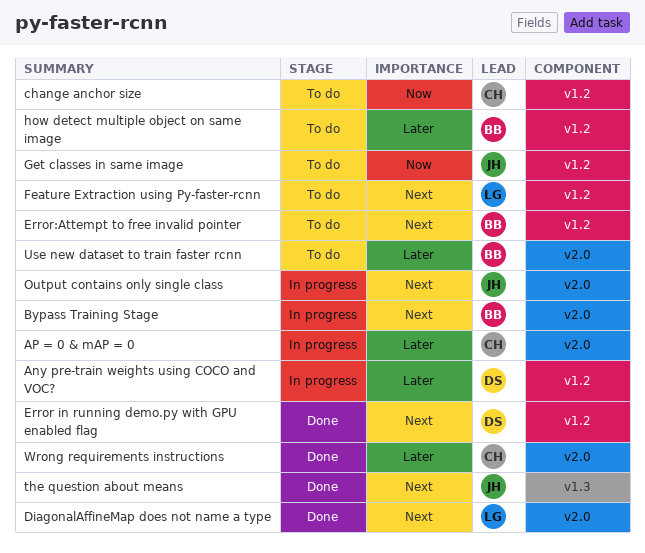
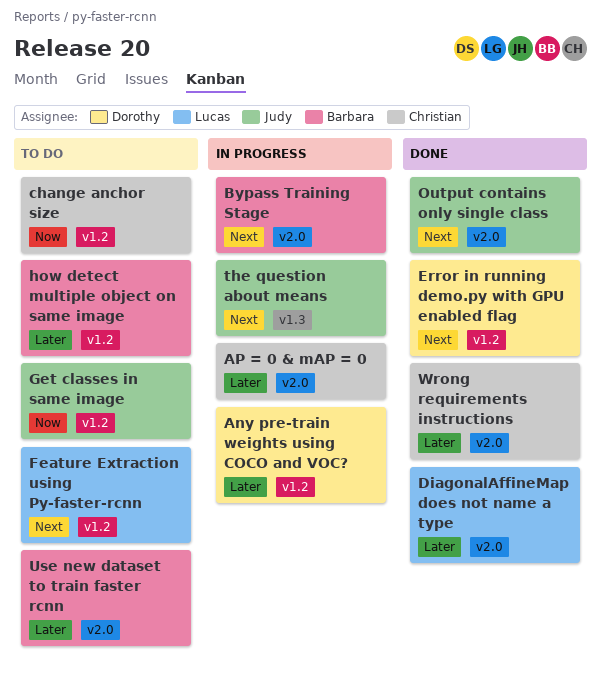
DiagonalAffineMap does not name a type, priority: Next -> Later
Error:Attempt to free invalid pointer: present -> none
Output contains only single class, status: In progress -> Done
the question about means, status: Done -> In progress

